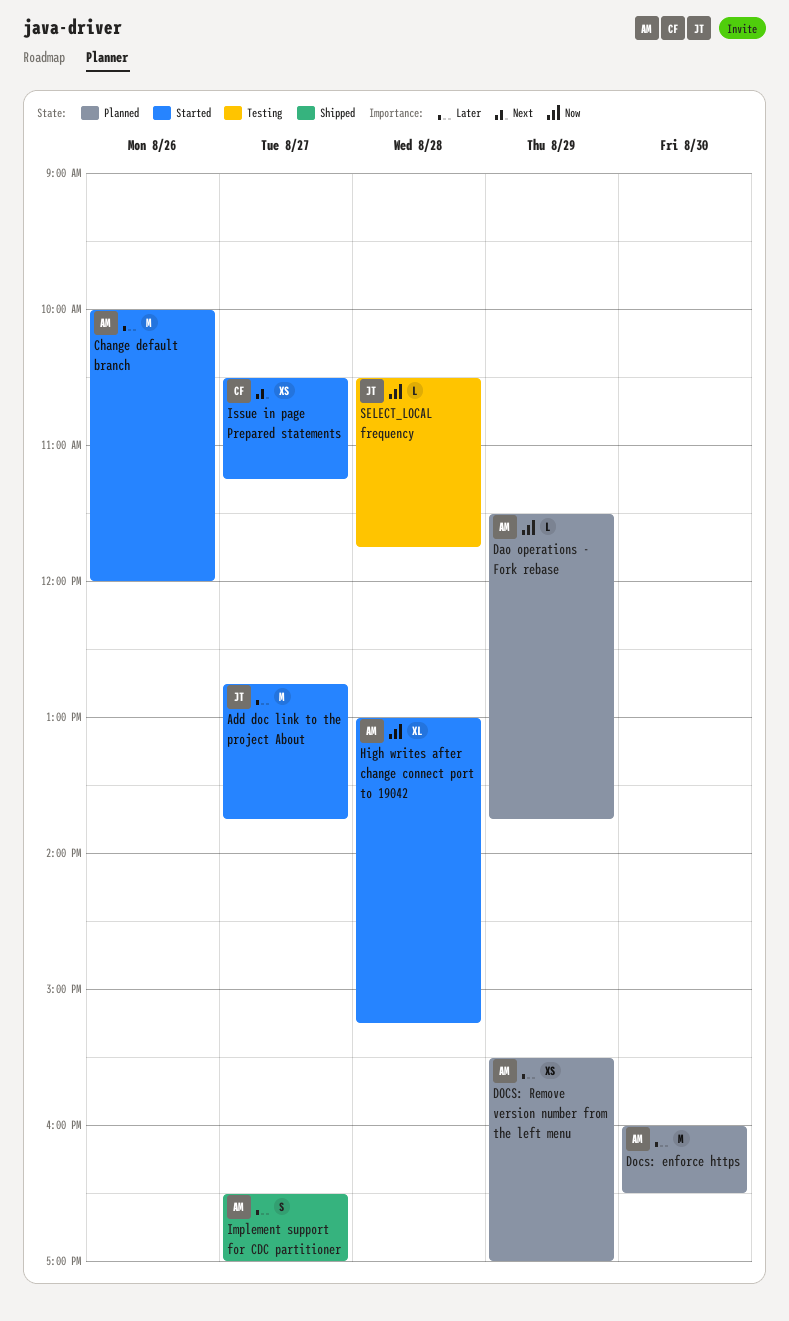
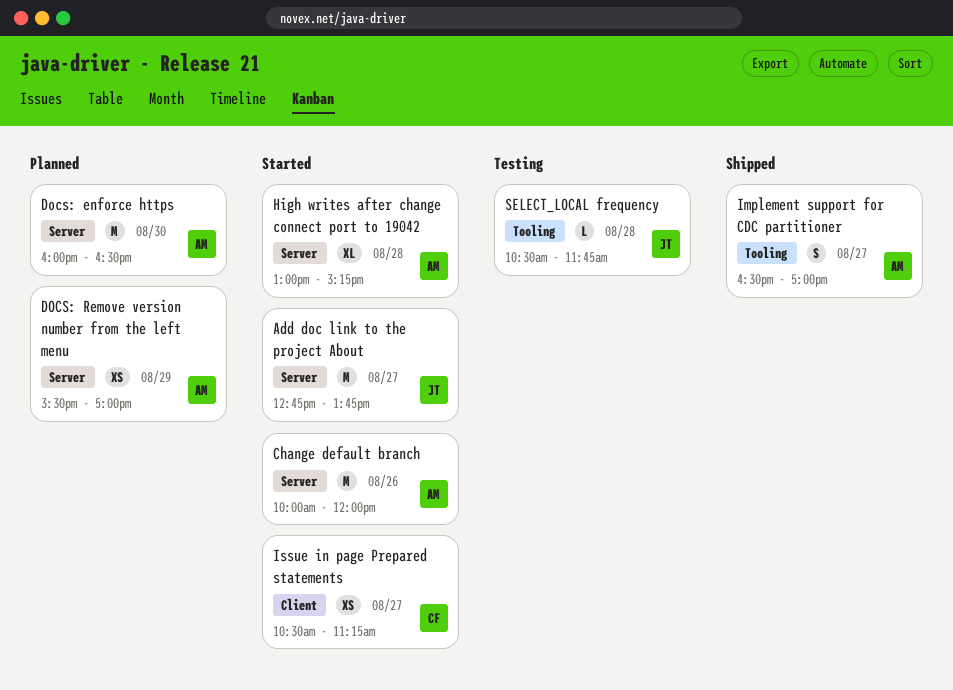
Dao operations - Fork rebase: present -> none

